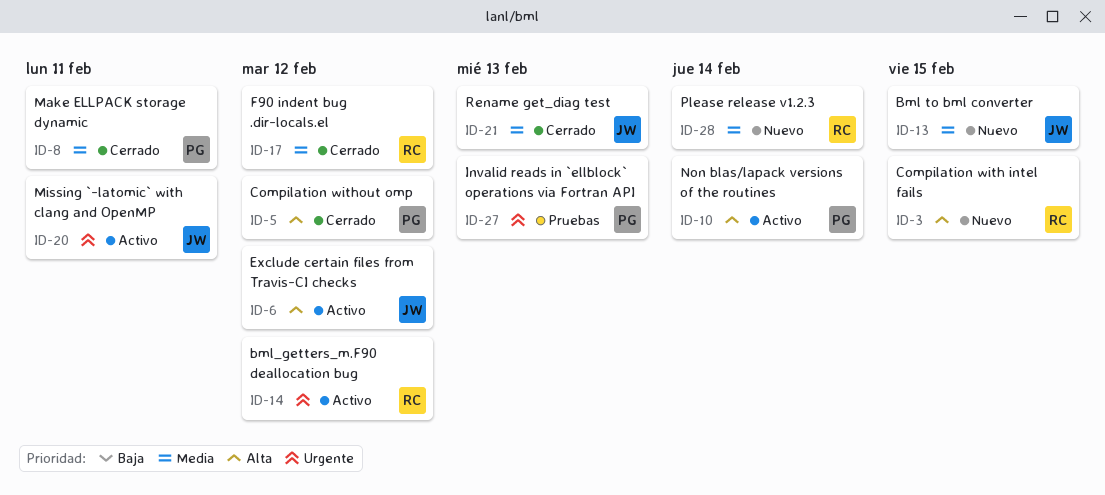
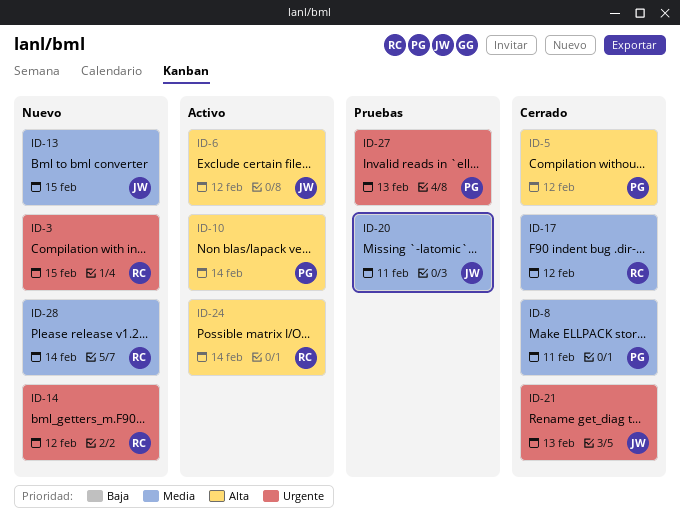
ID-3, priority: Alta -> Urgente
ID-14, status: Activo -> Nuevo
ID-20, status: Activo -> Pruebas
ID-20, priority: Urgente -> Media
ID-21, priority: Media -> Urgente
ID-24: none -> present

